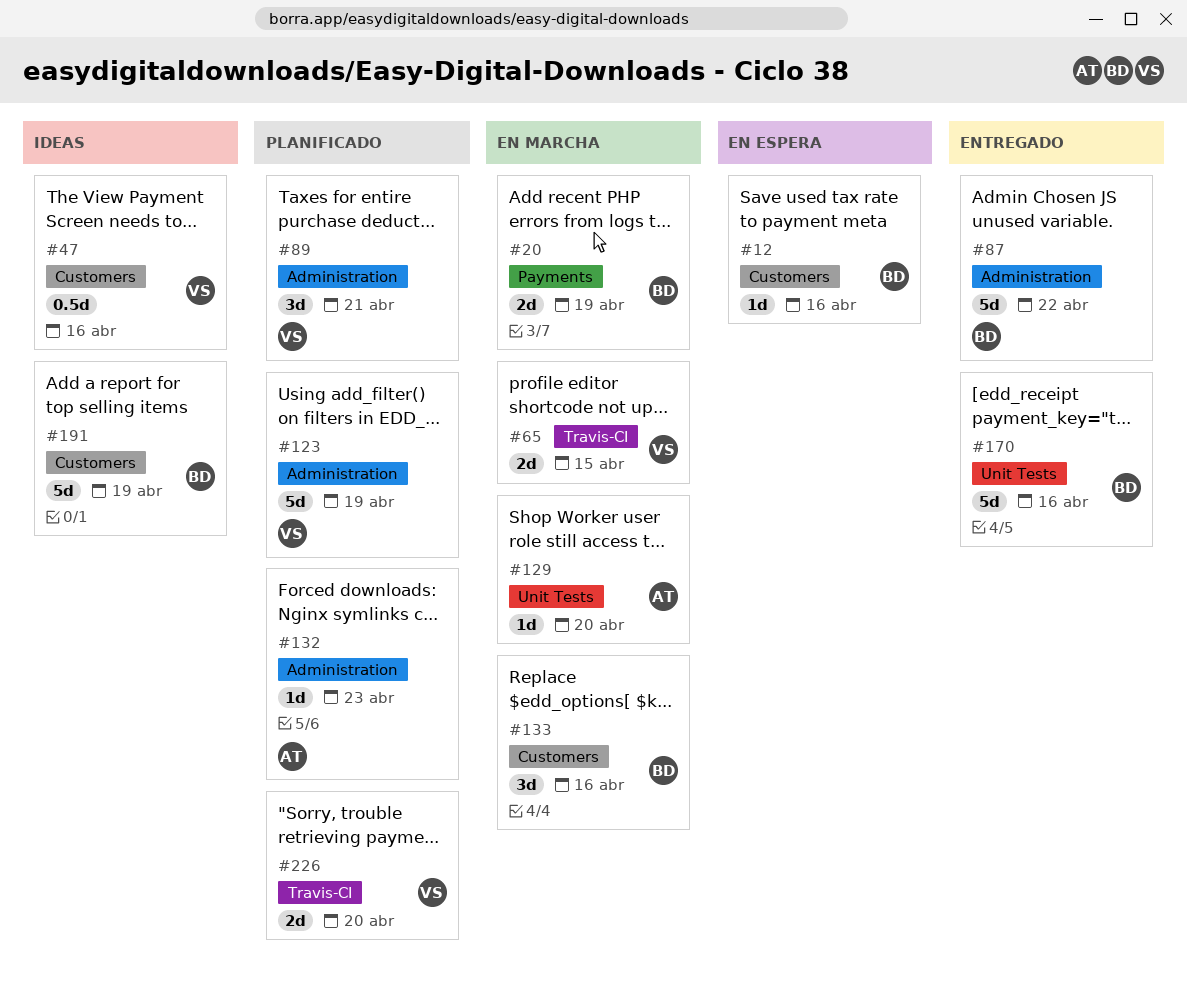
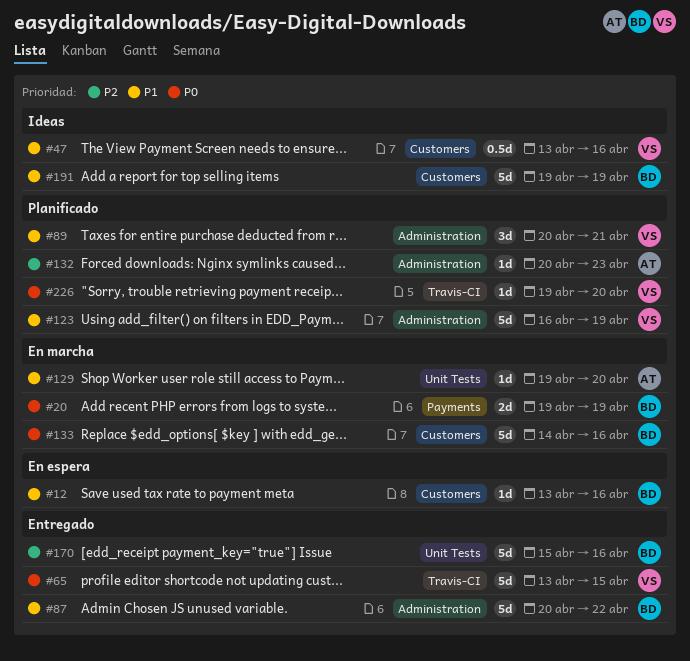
#65, status: En marcha -> Entregado
#65, estimate: 2d -> 5d
#133, estimate: 3d -> 5d
#226, estimate: 2d -> 1d

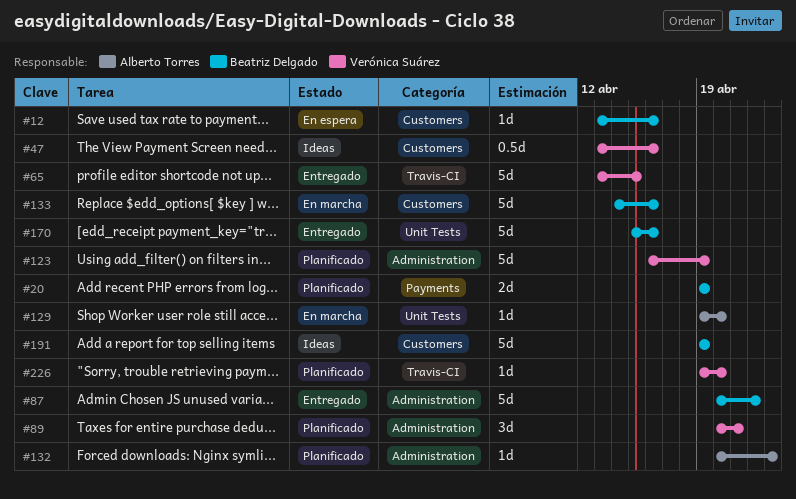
#20, status: En marcha -> Planificado

